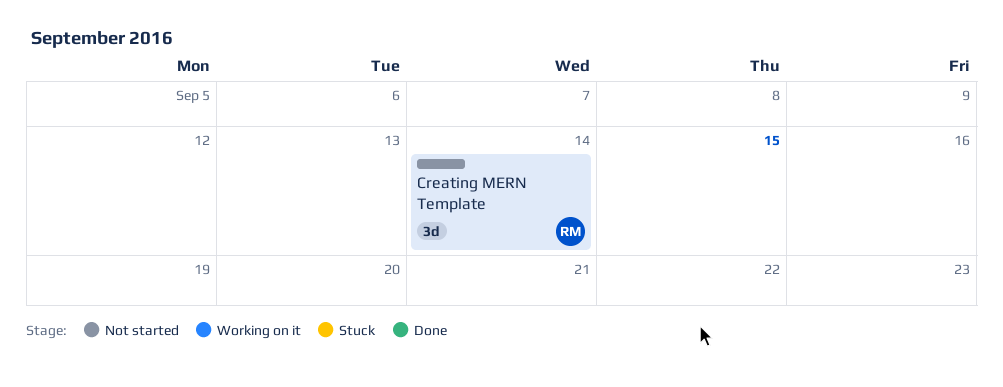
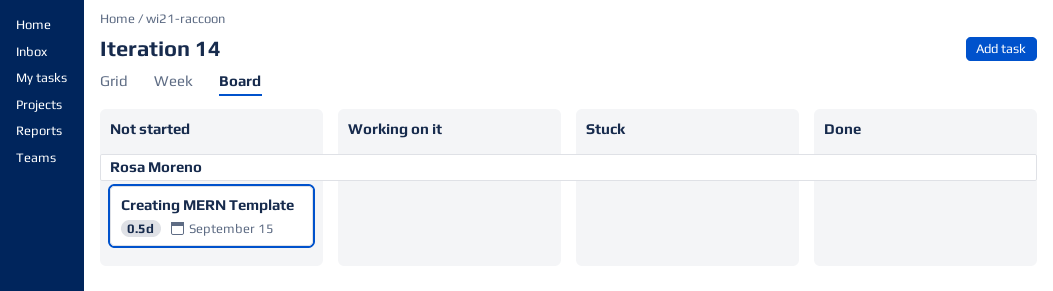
Creating MERN Template, estimate: 3d -> 0.5d
Creating MERN Template, due: Sep 14 -> Sep 15

